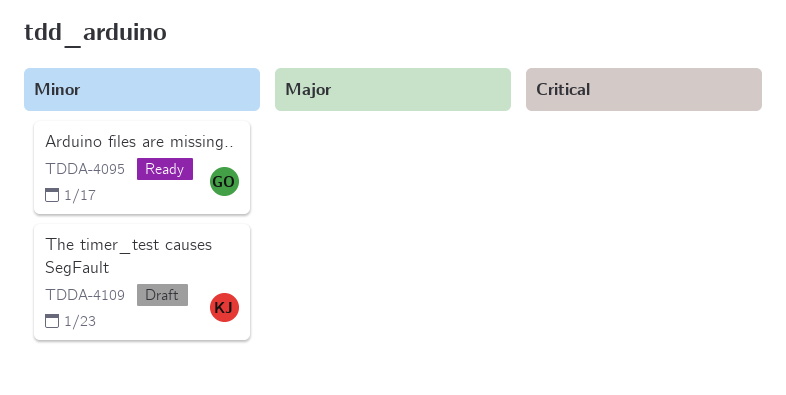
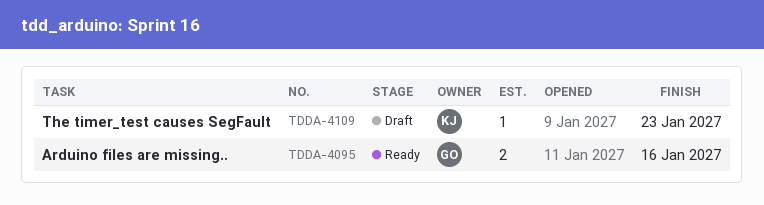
TDDA-4095, due: Jan 17 -> Jan 16

